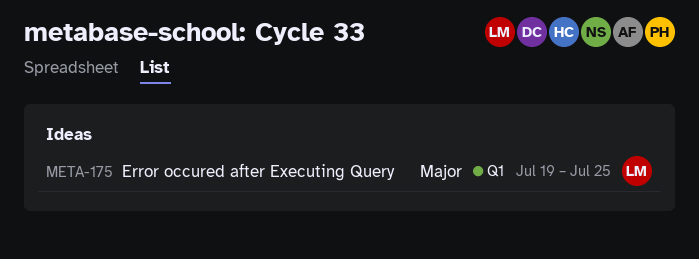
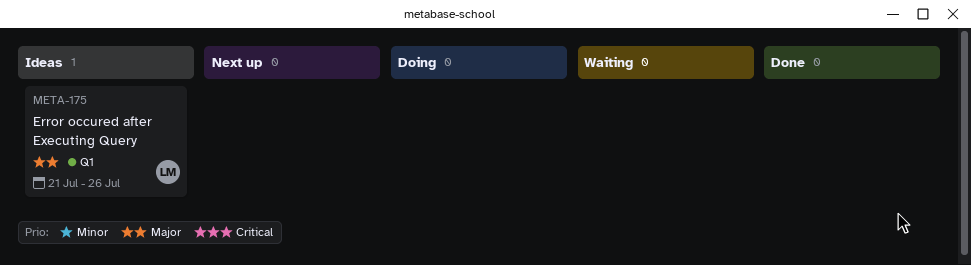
META-175, start: Jul 19 -> Jul 21
META-175, due: Jul 25 -> Jul 26

